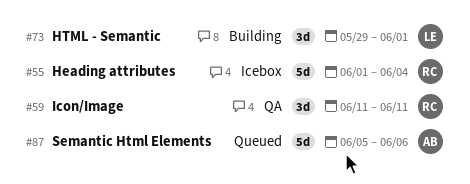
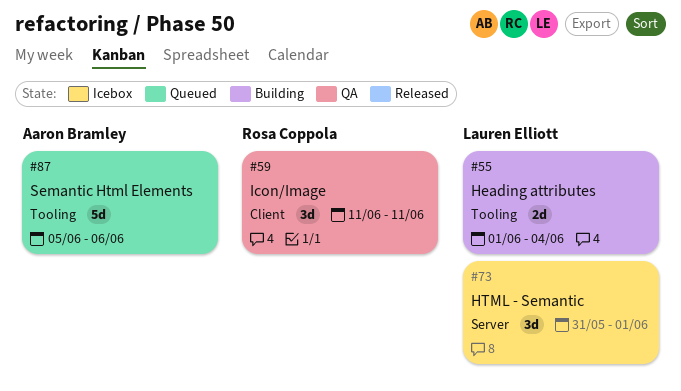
#55, status: Icebox -> Building
#55, owner: Rosa Coppola -> Lauren Elliott
#55, estimate: 5d -> 2d
#73, status: Building -> Icebox
#73, start: May 29 -> May 31

